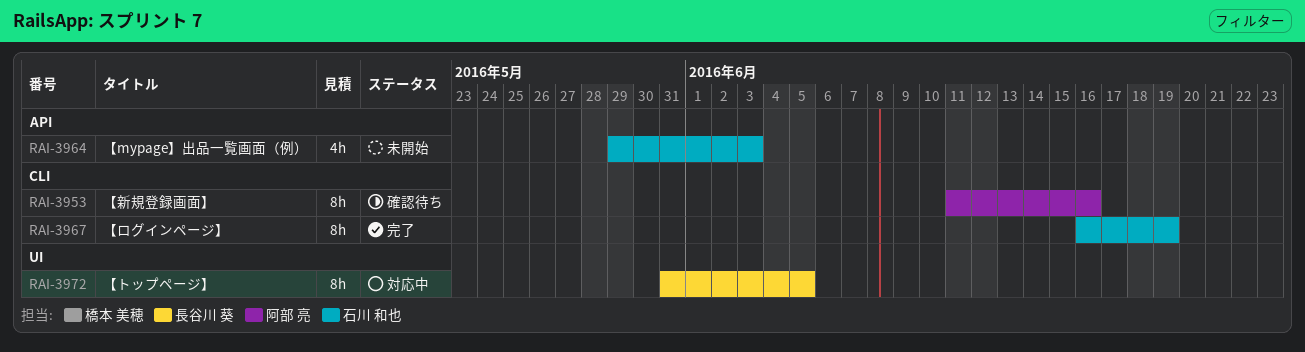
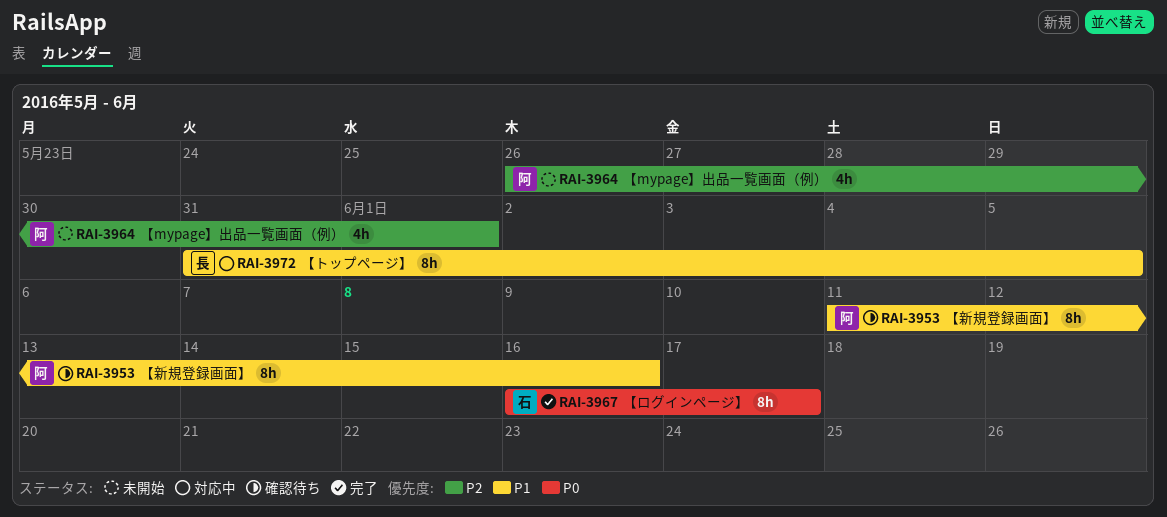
RAI-3964, owner: 石川 和也 -> 阿部 亮
RAI-3964, start: May 29 -> May 26
RAI-3964, due: Jun 3 -> Jun 1
RAI-3967, due: Jun 19 -> Jun 17

